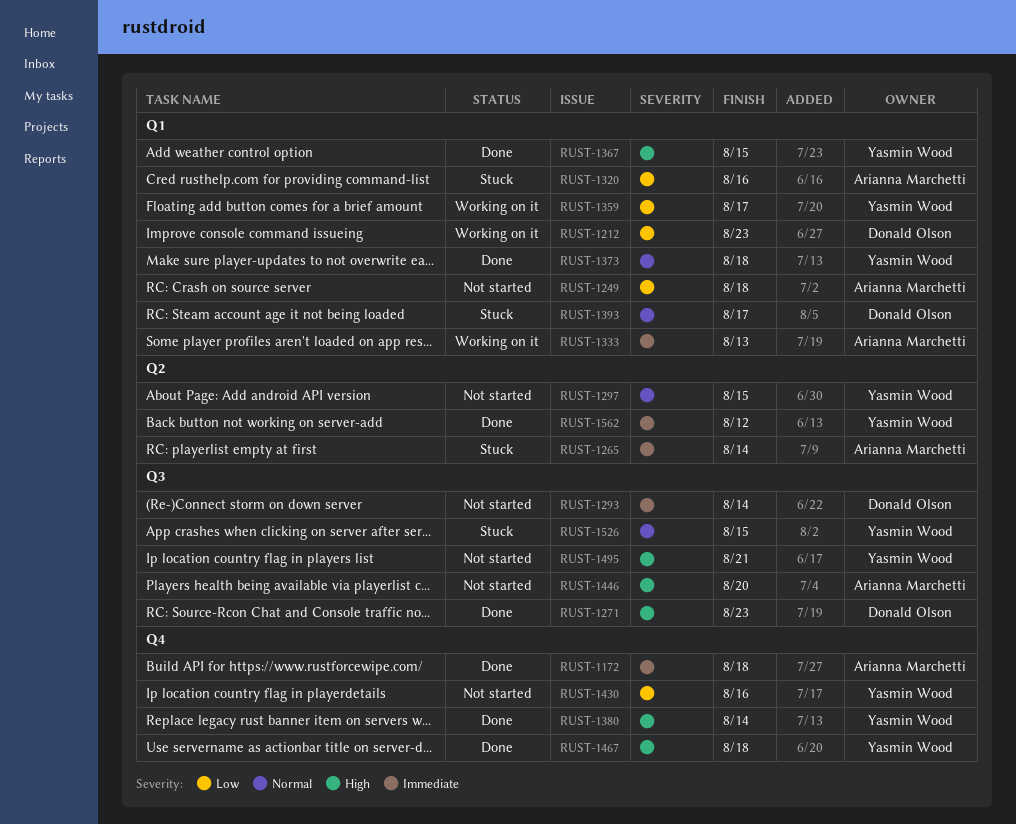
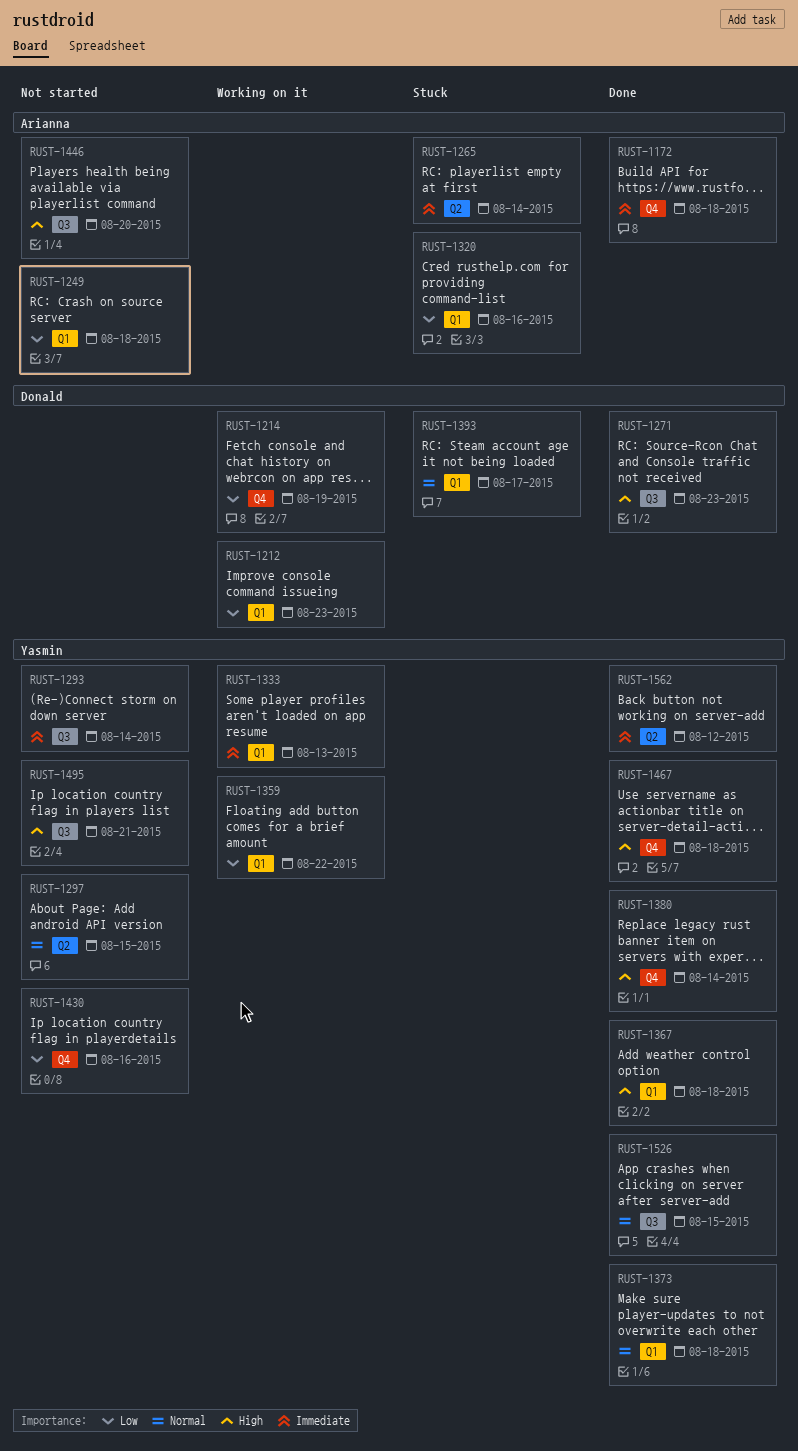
RUST-1214: none -> present
RUST-1293, owner: Donald Olson -> Yasmin Wood
RUST-1333, owner: Arianna Marchetti -> Yasmin Wood
RUST-1359, due: Aug 17 -> Aug 22
RUST-1367, due: Aug 15 -> Aug 18
RUST-1526, status: Stuck -> Done

